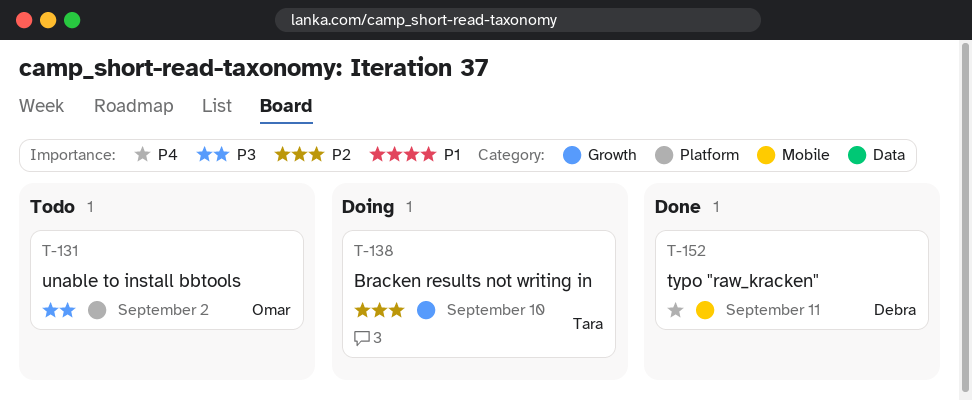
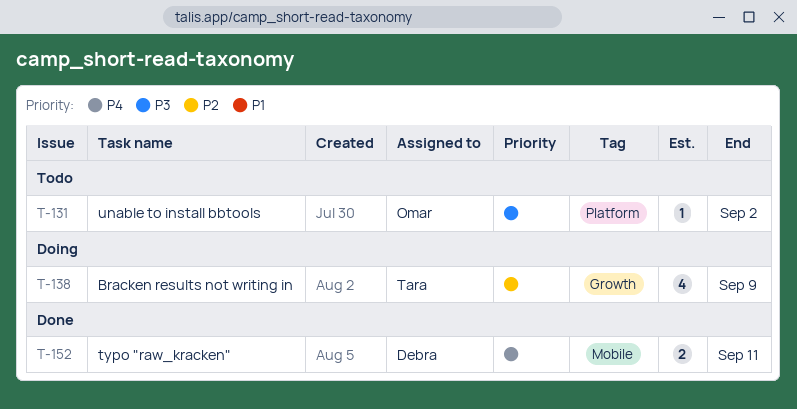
T-138, due: Sep 10 -> Sep 9

